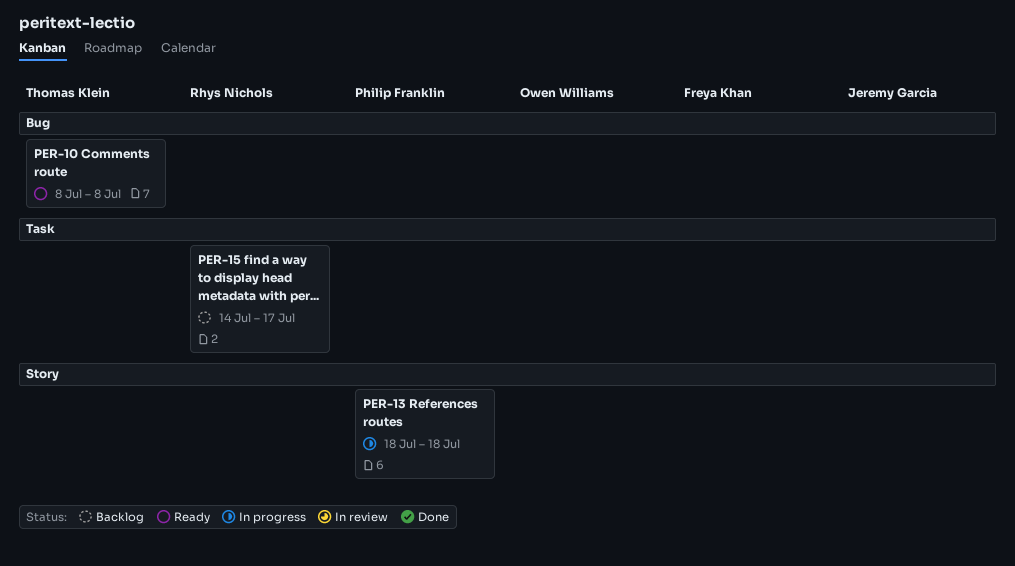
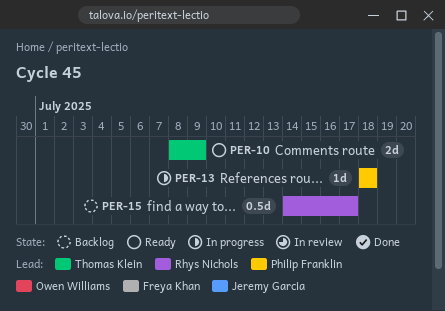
PER-10, due: Jul 8 -> Jul 9

